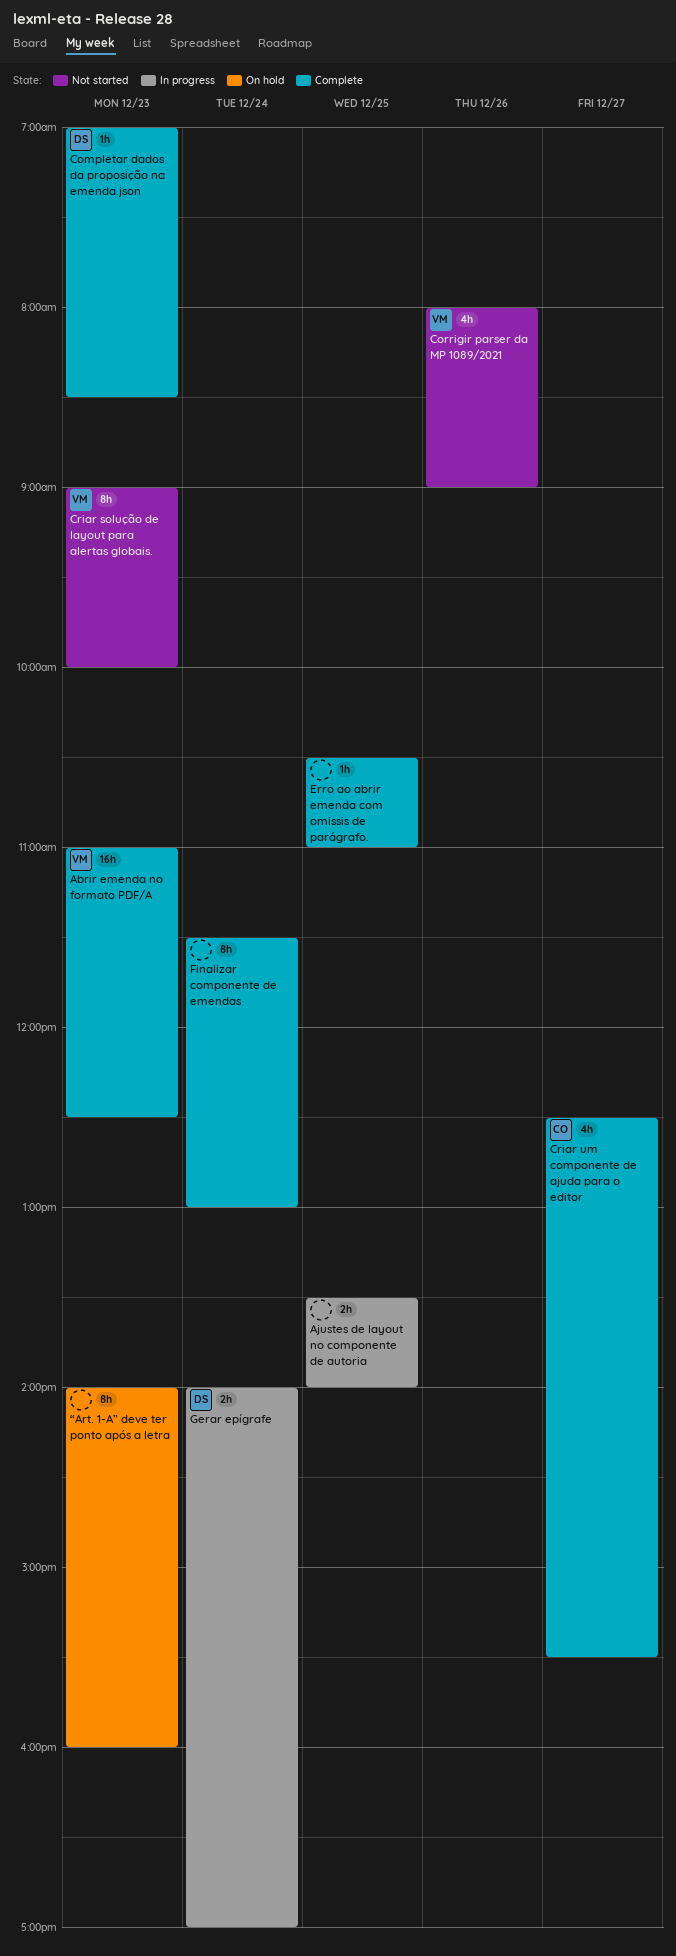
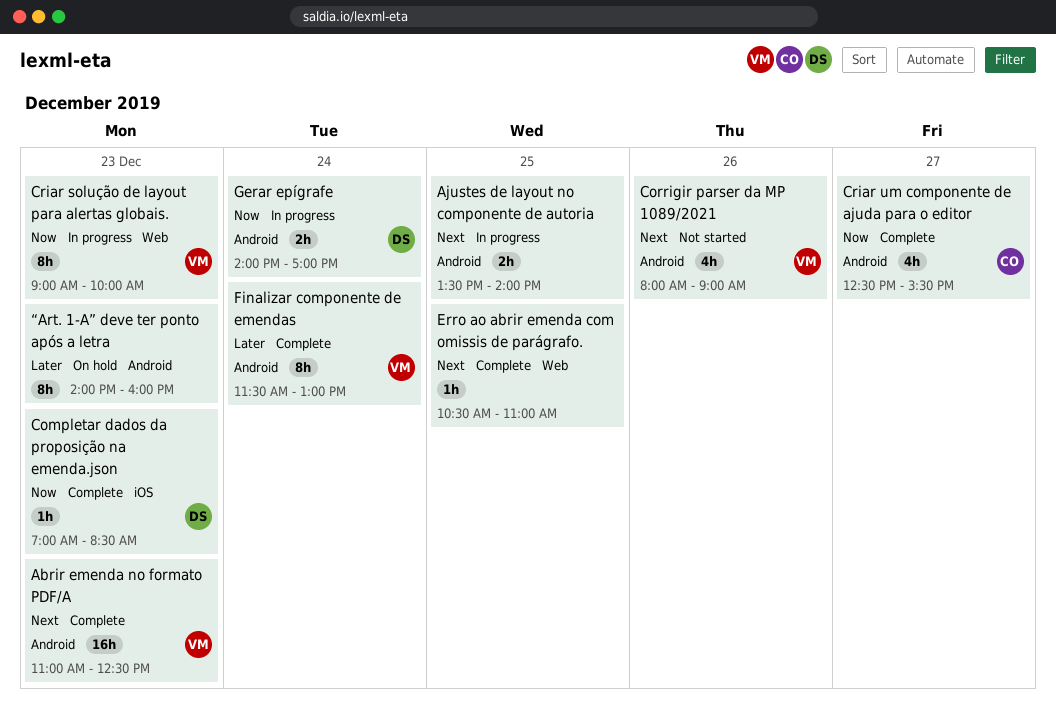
Criar solução de layout para alertas globais., status: Not started -> In progress
Finalizar componente de emendas, owner: none -> VM

